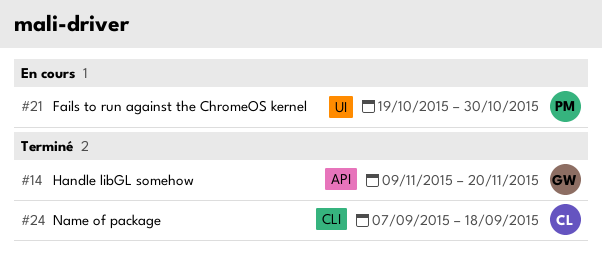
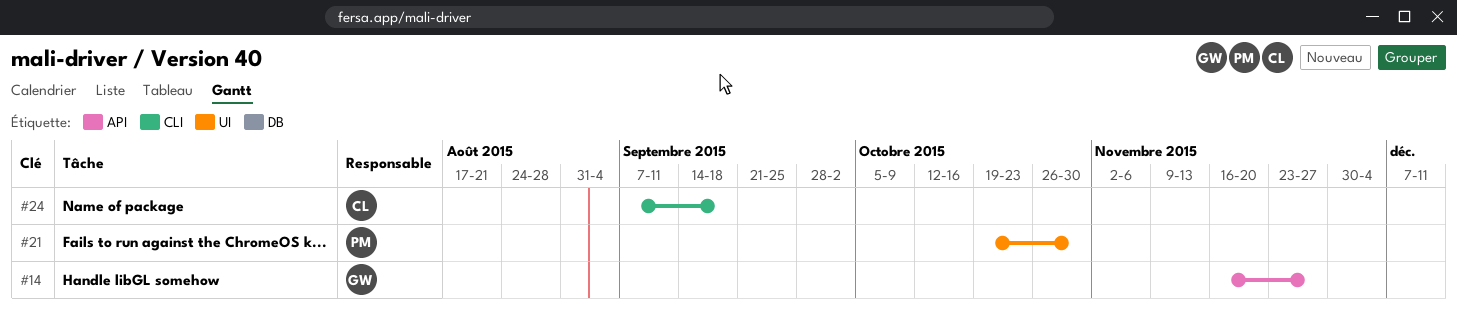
#14, start: Nov 9 -> Nov 16
#14, due: Nov 20 -> Nov 27

